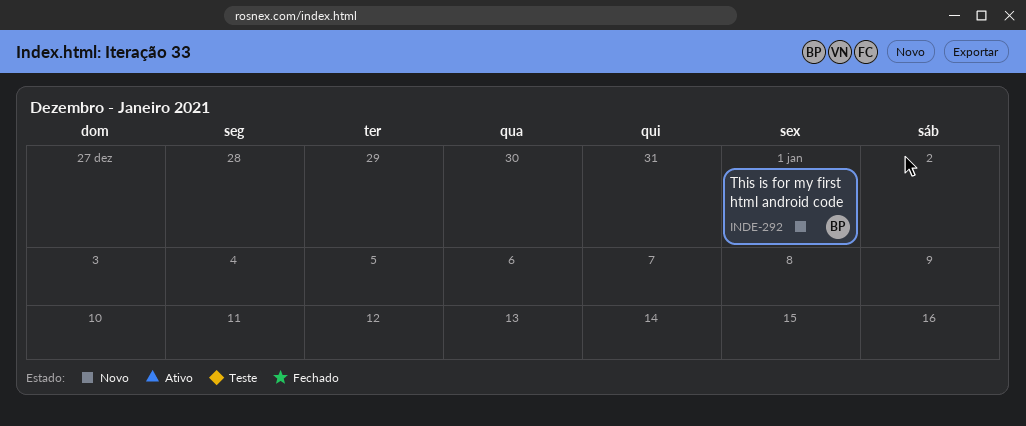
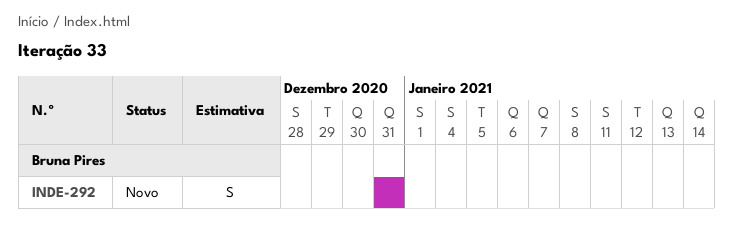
INDE-292, due: Jan 1 -> Dec 31

